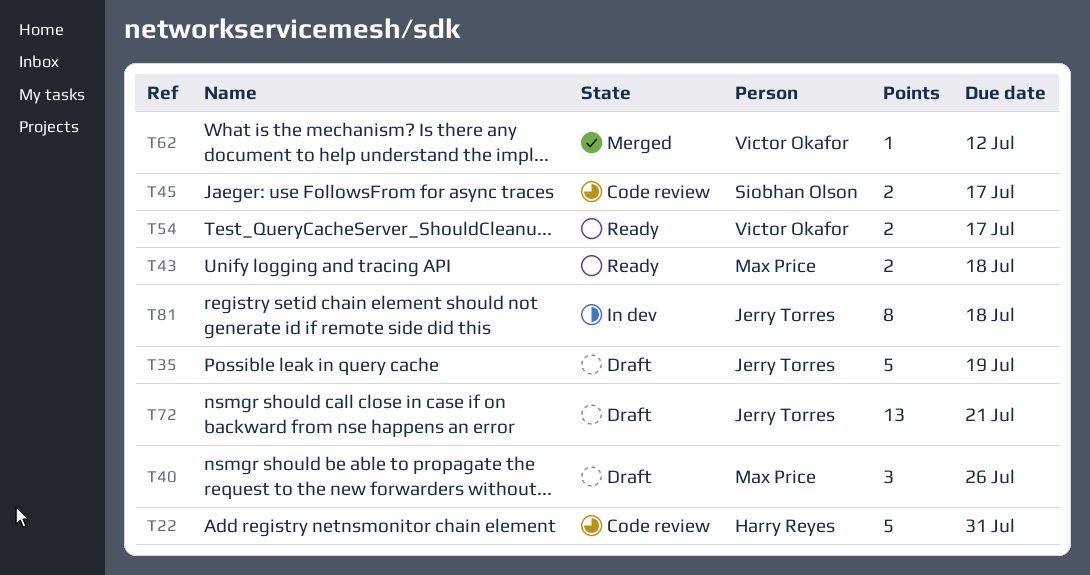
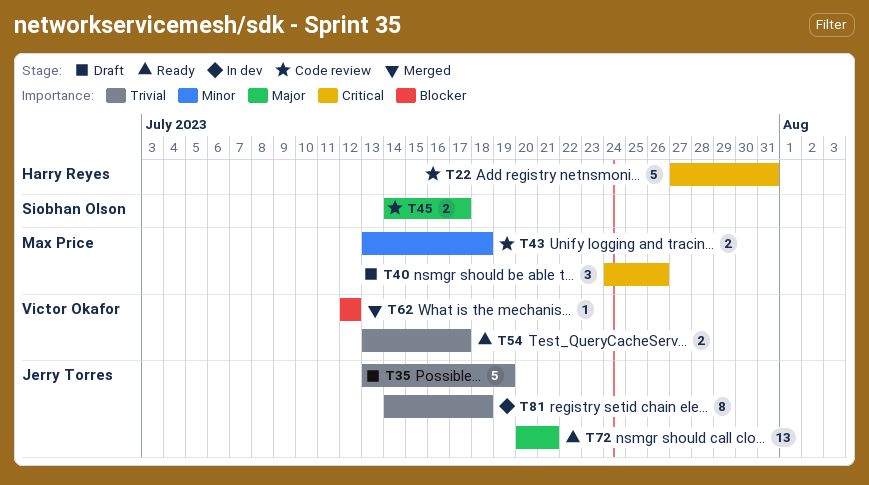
T43, status: Ready -> Code review
T72, status: Draft -> Ready

